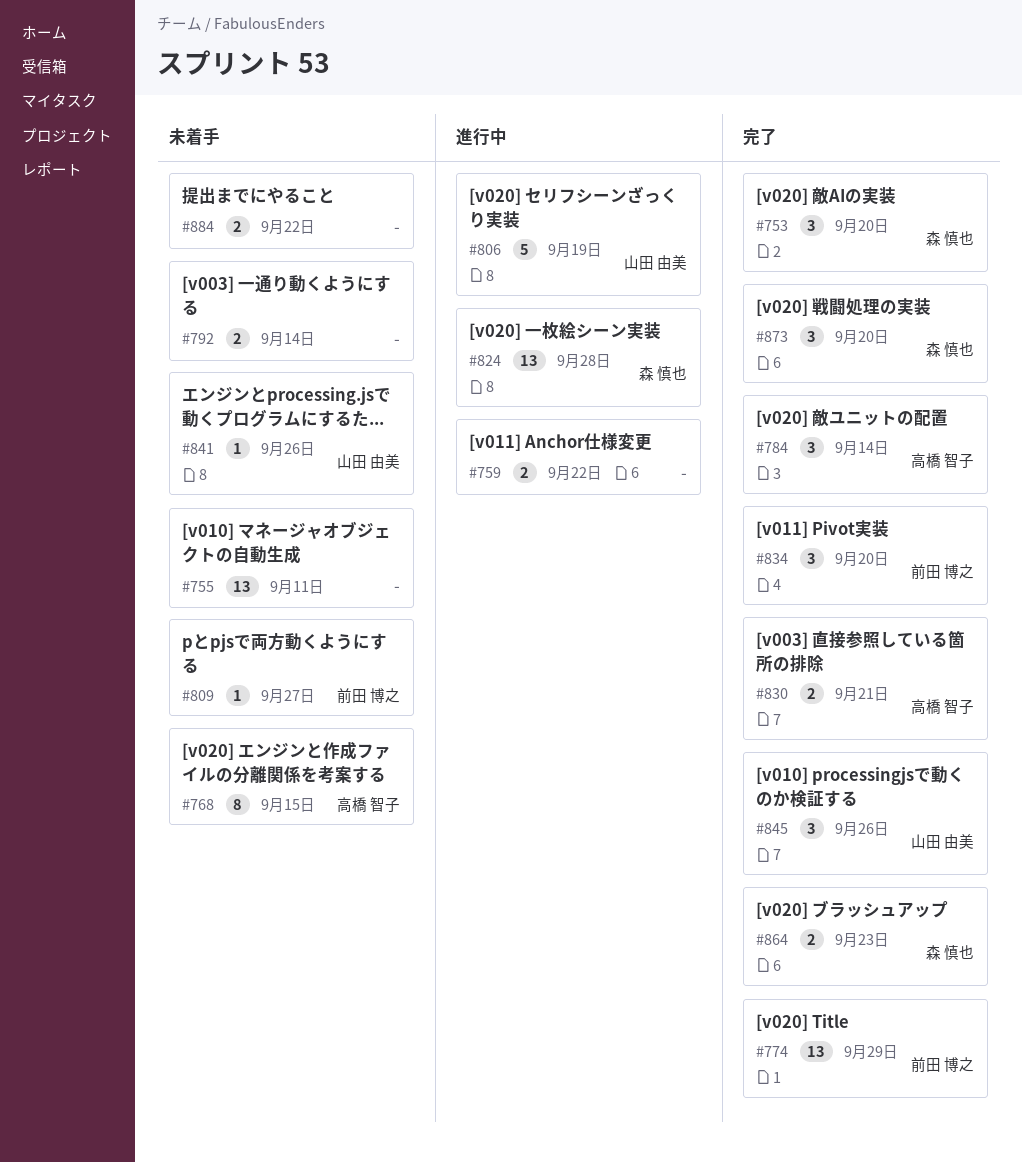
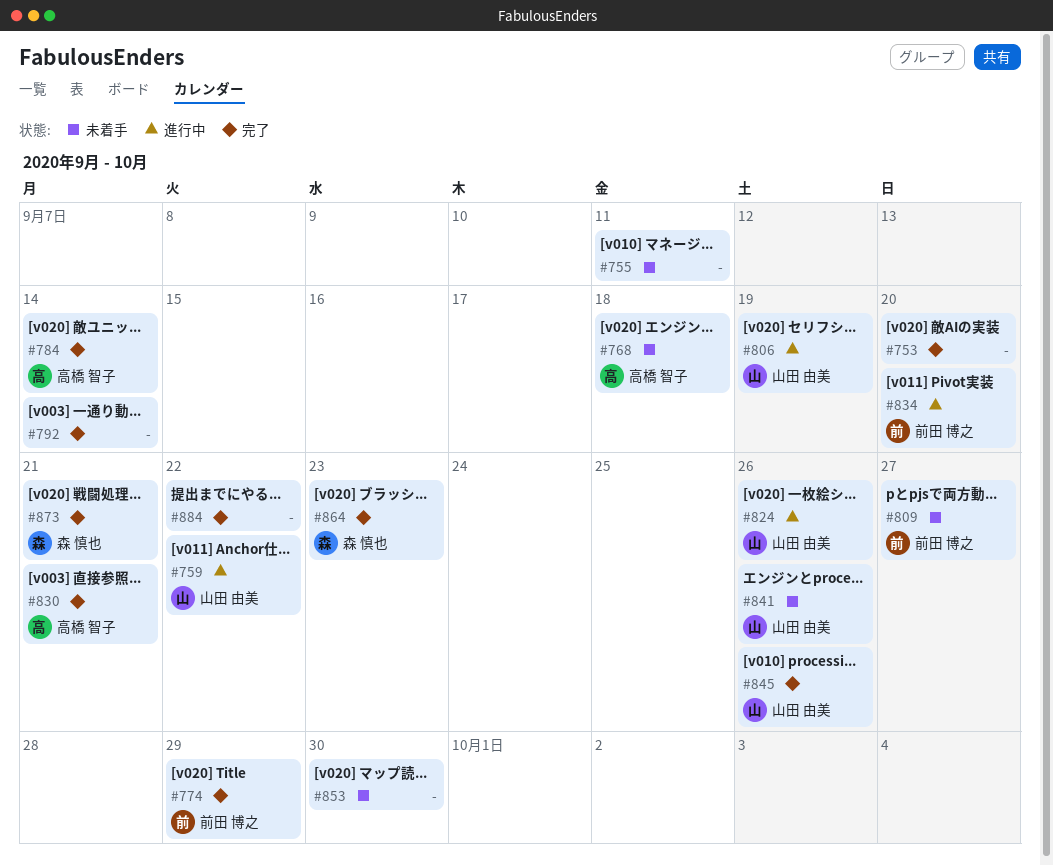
#753, owner: 森 慎也 -> none
#759, owner: none -> 山田 由美
#768, due: Sep 15 -> Sep 18
#792, status: 未着手 -> 完了
#824, owner: 森 慎也 -> 山田 由美
#824, due: Sep 28 -> Sep 26
#834, status: 完了 -> 進行中
#853: none -> present
#873, due: Sep 20 -> Sep 21
#884, status: 未着手 -> 完了

